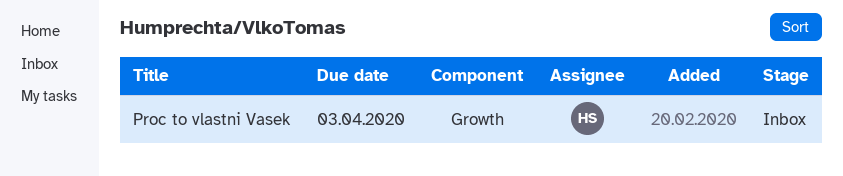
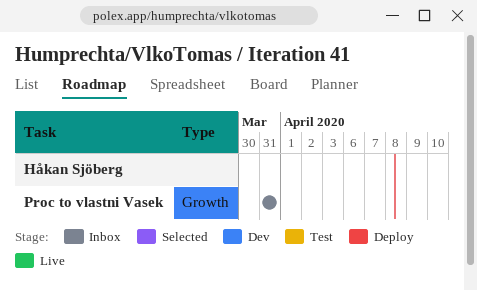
Proc to vlastni Vasek, due: Apr 3 -> Mar 31

